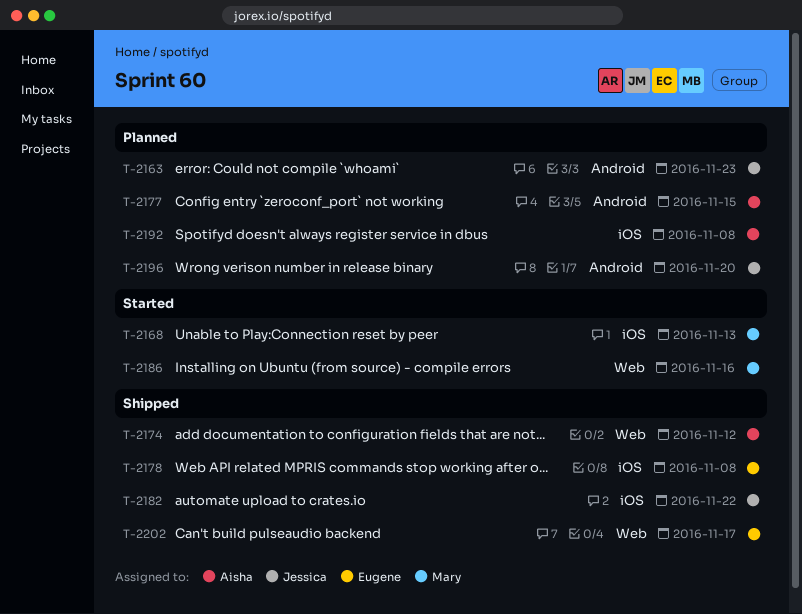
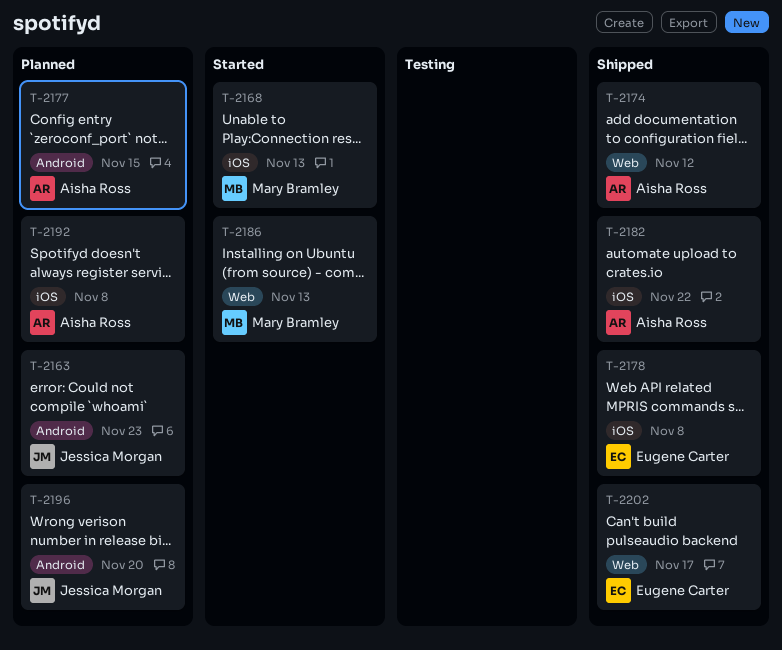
T-2182, owner: Jessica Morgan -> Aisha Ross
T-2186, due: Nov 16 -> Nov 13

